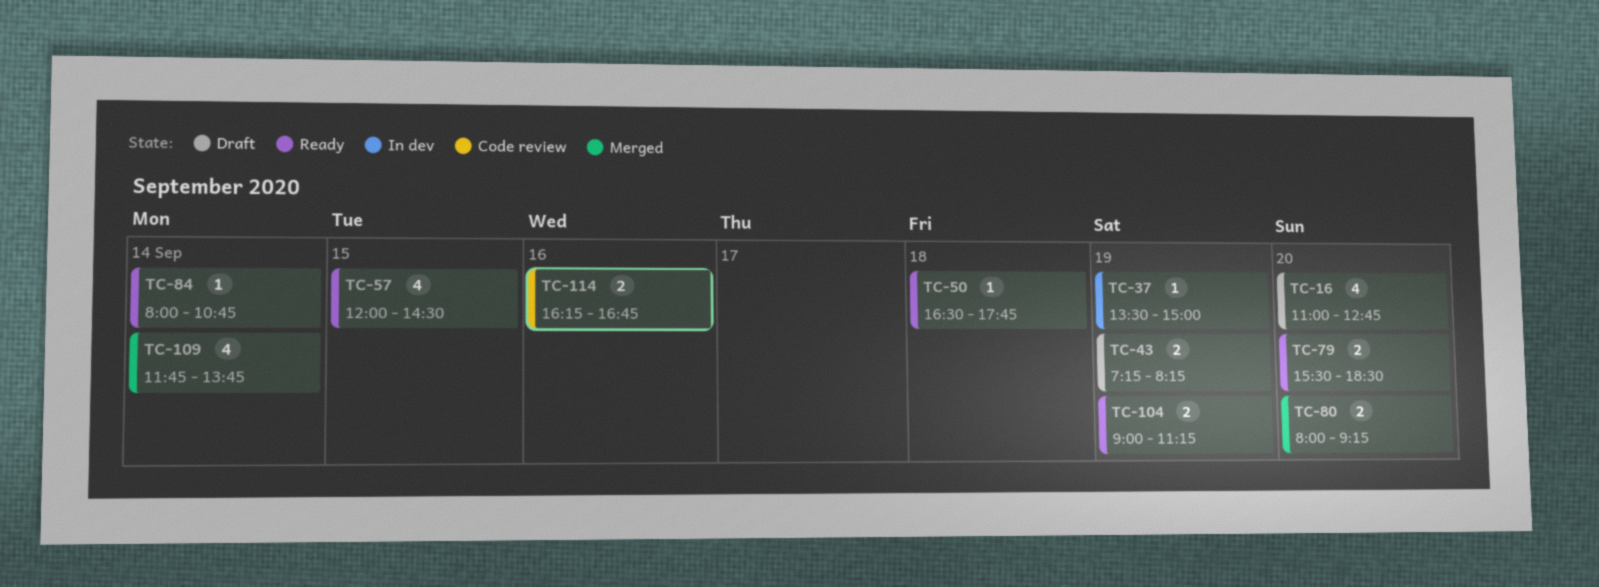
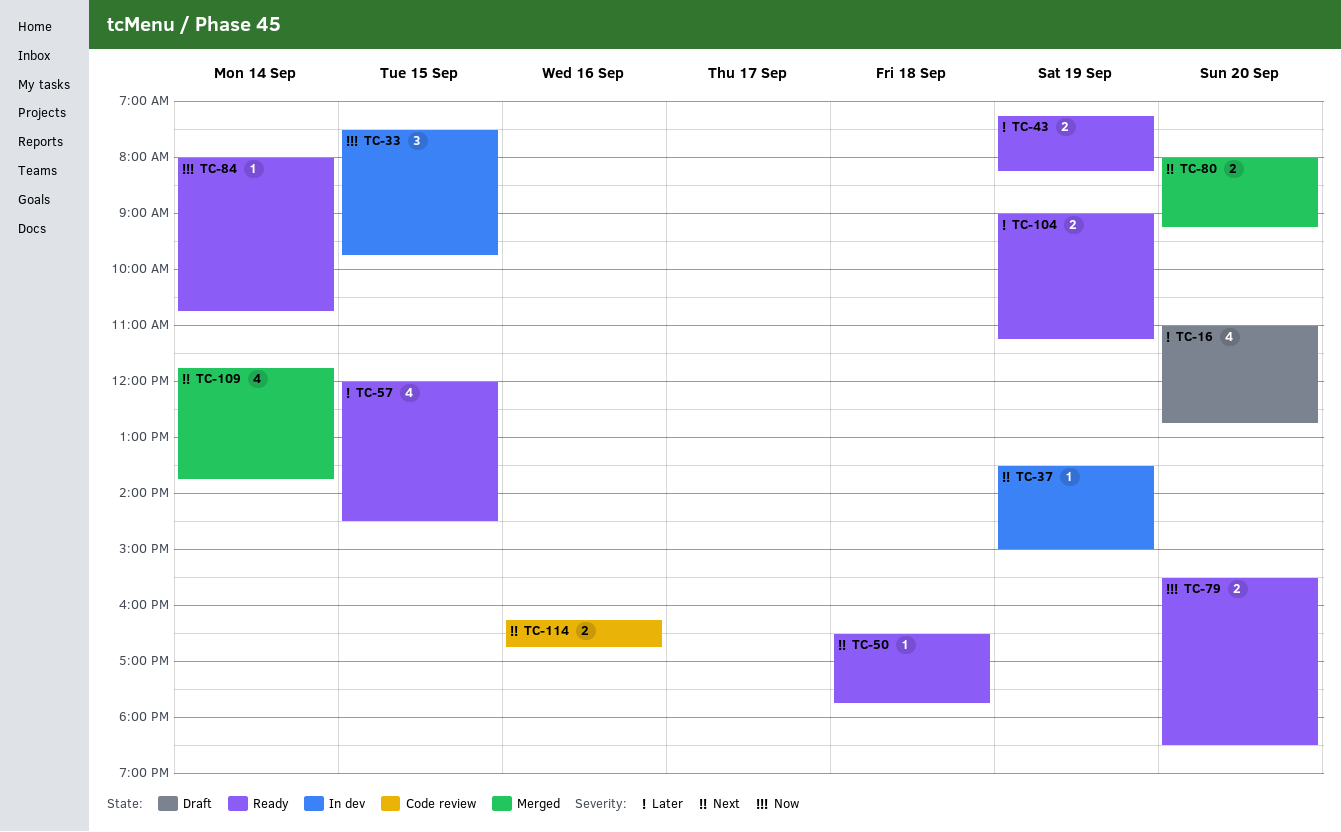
TC-33: none -> present
TC-43, status: Draft -> Ready

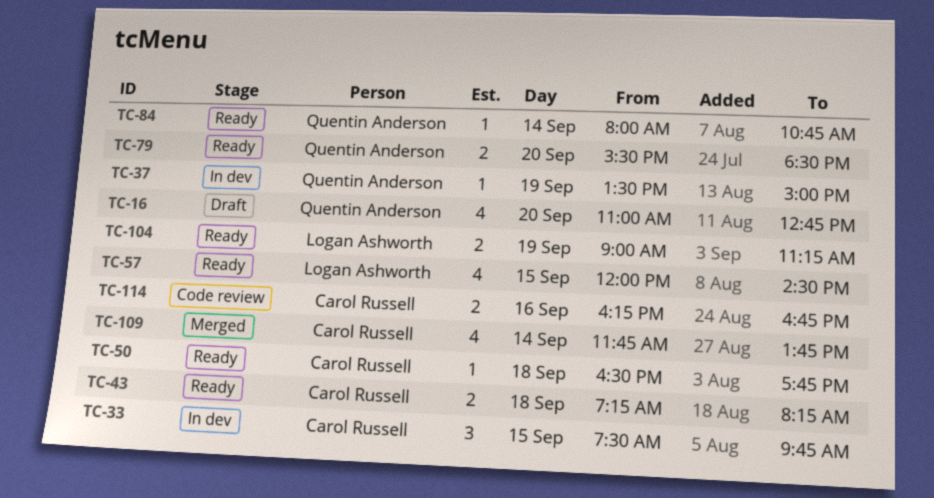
TC-43, day: Sep 19 -> Sep 18
TC-80: present -> none

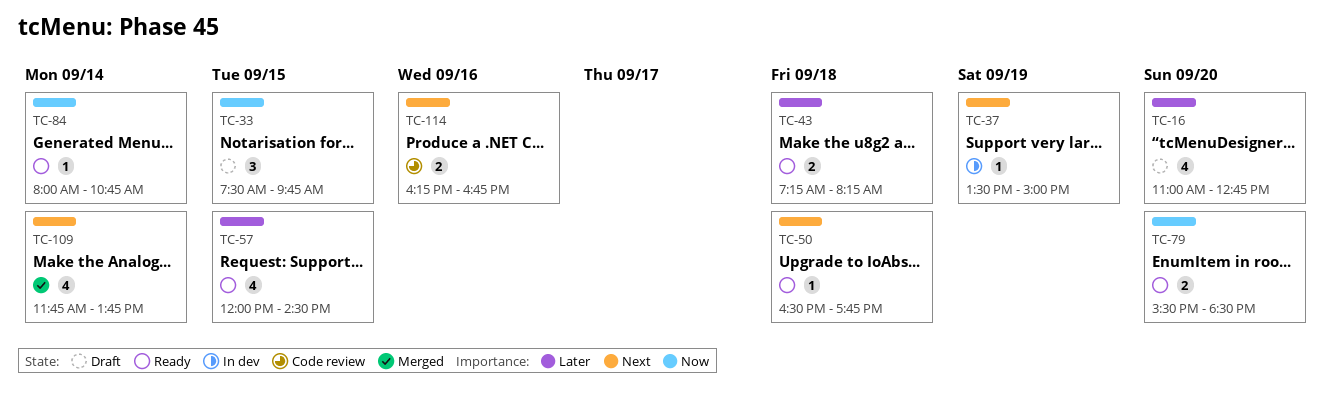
TC-33, status: In dev -> Draft
TC-104: present -> none

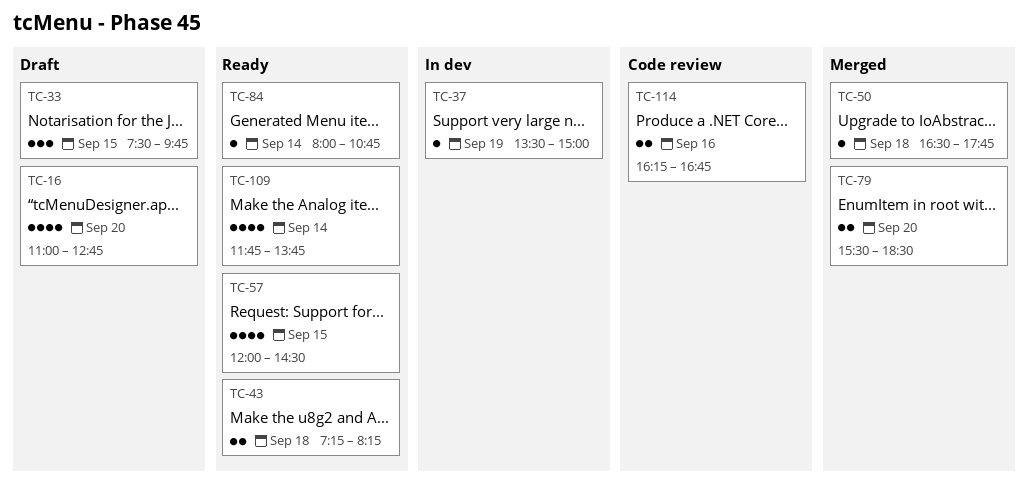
TC-50, status: Ready -> Merged
TC-79, status: Ready -> Merged
TC-109, status: Merged -> Ready

